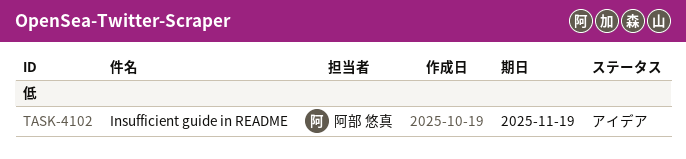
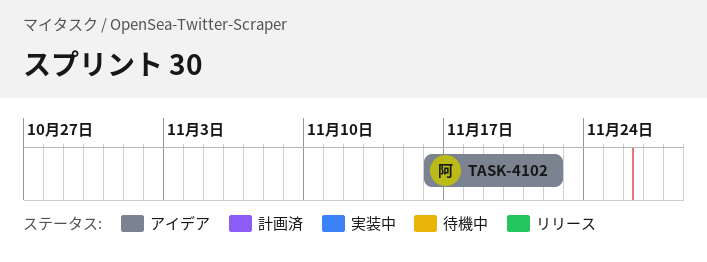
TASK-4102, due: Nov 19 -> Nov 22

